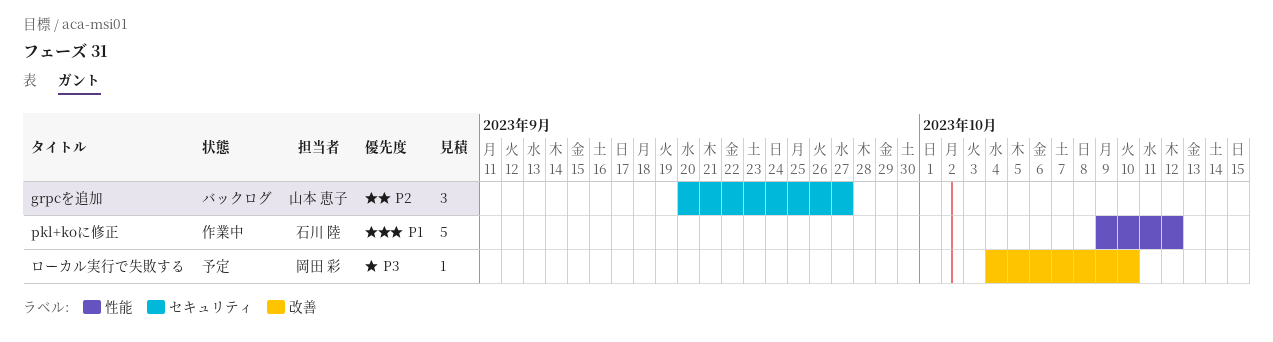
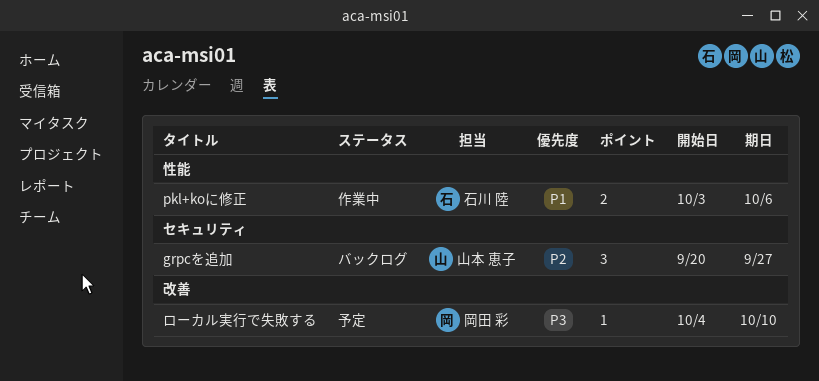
pkl+koに修正, estimate: 5 -> 2
pkl+koに修正, start: Oct 9 -> Oct 3
pkl+koに修正, due: Oct 12 -> Oct 6

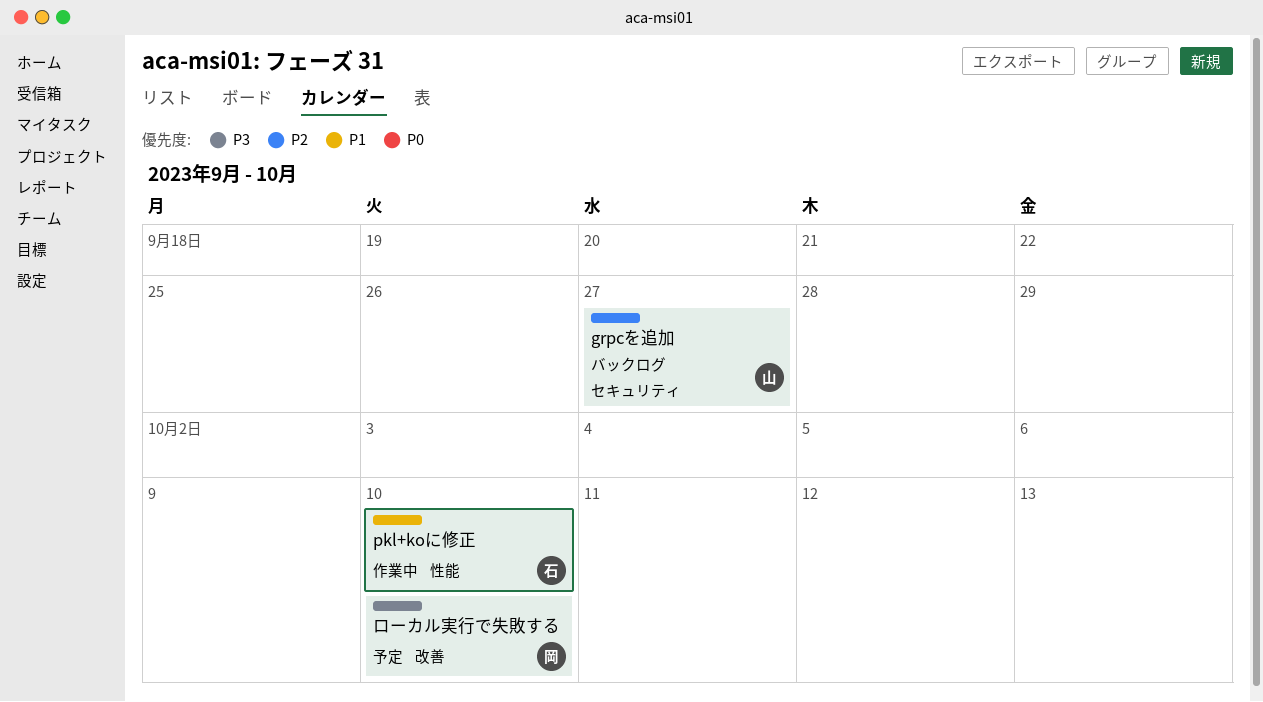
pkl+koに修正, due: Oct 6 -> Oct 10

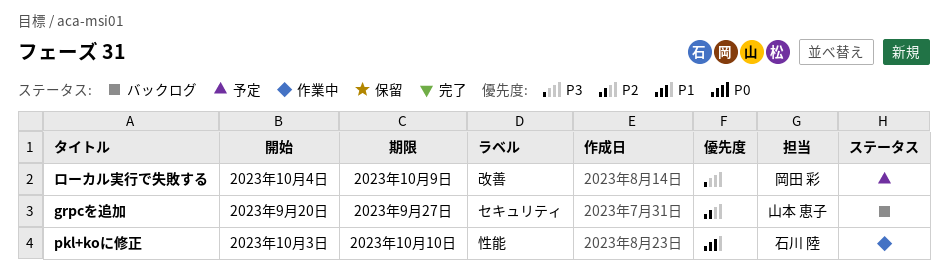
ローカル実行で失敗する, due: Oct 10 -> Oct 9

